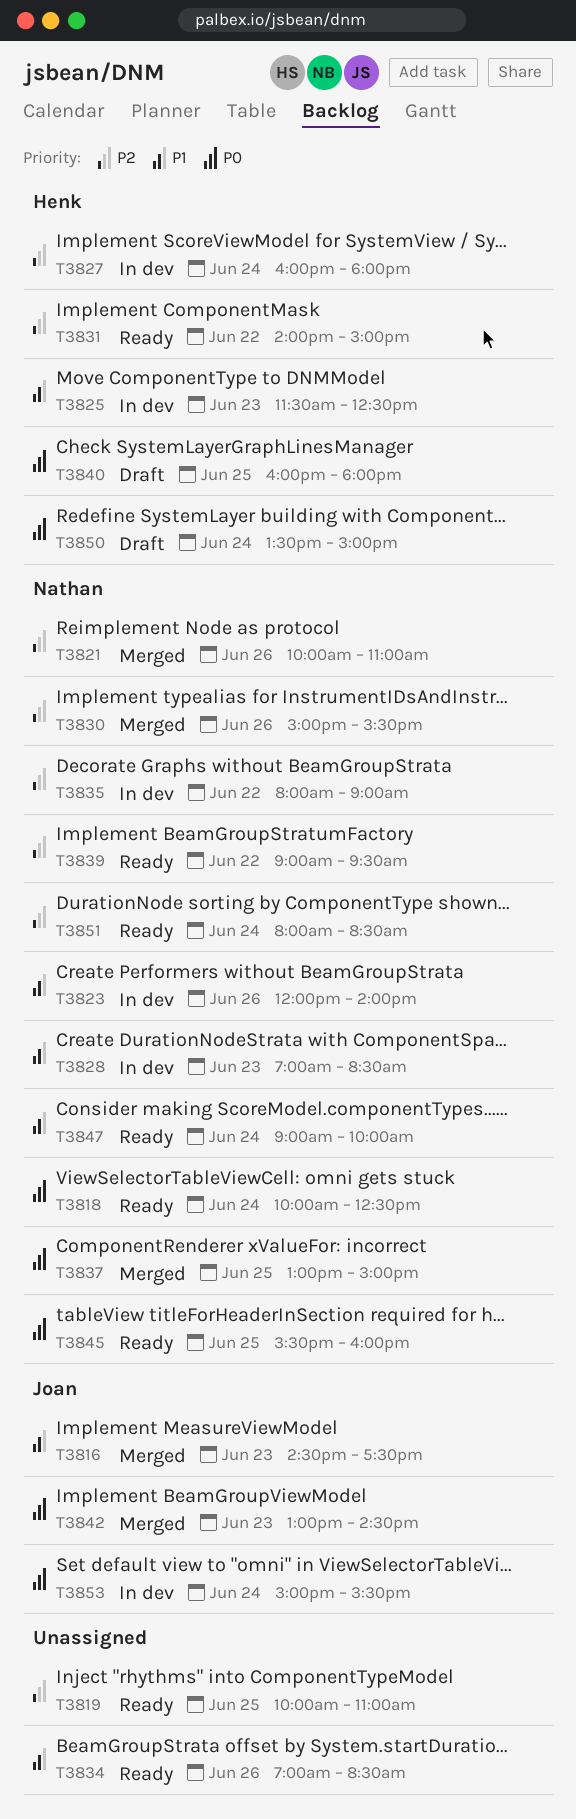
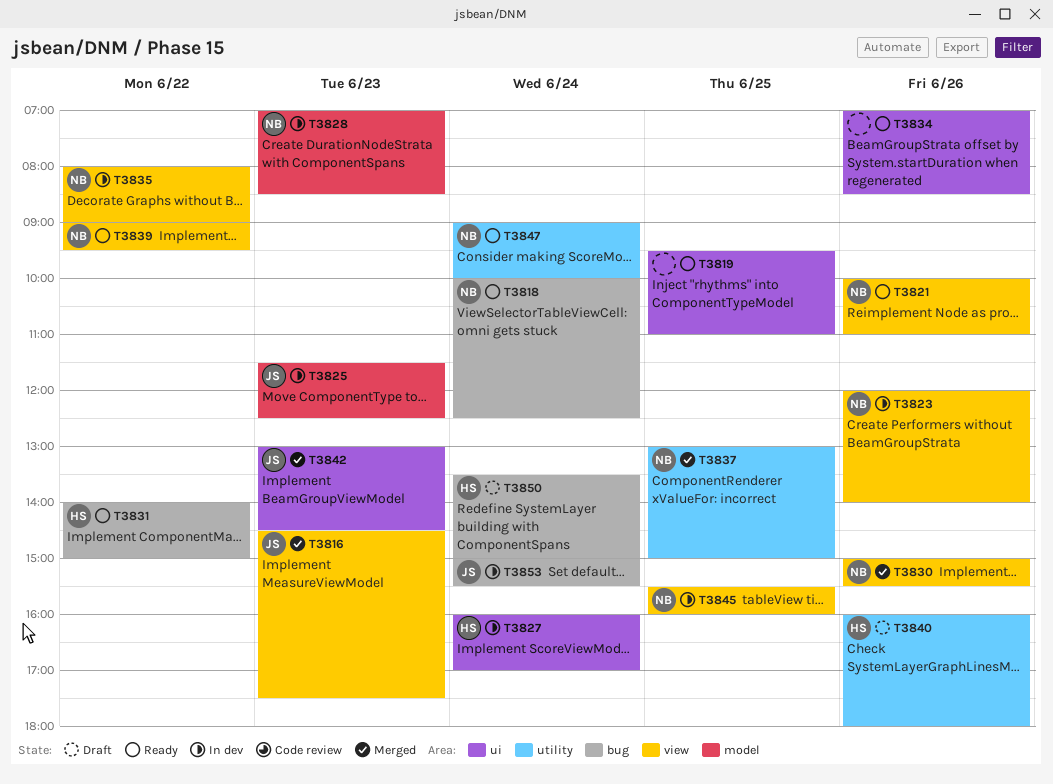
T3819, begins: 10:00 -> 09:30
T3821, status: Merged -> Ready
T3825, owner: Henk -> Joan
T3827, ends: 18:00 -> 17:00
T3840, day: Jun 25 -> Jun 26
T3845, status: Ready -> In dev
T3851: present -> none

